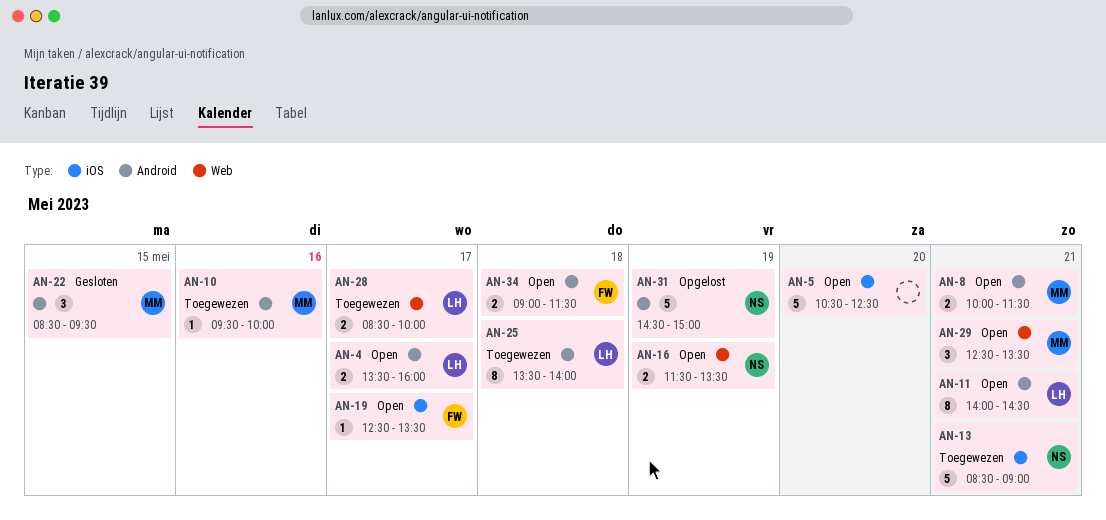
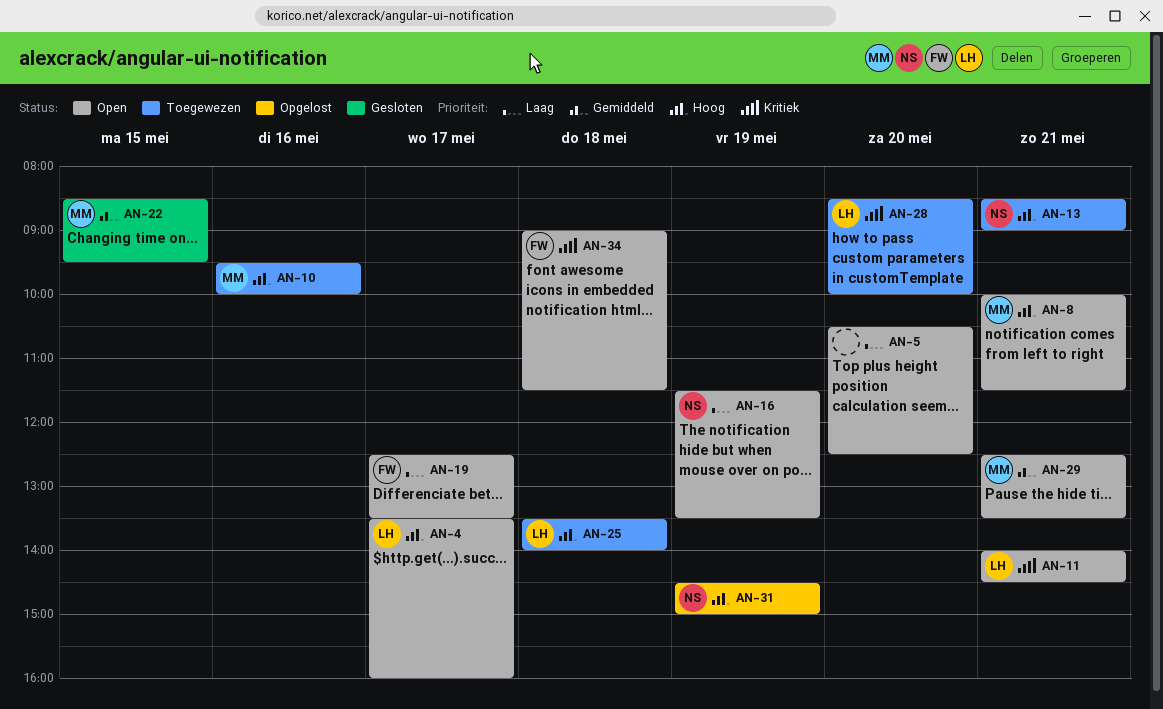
AN-28, day: May 17 -> May 20

